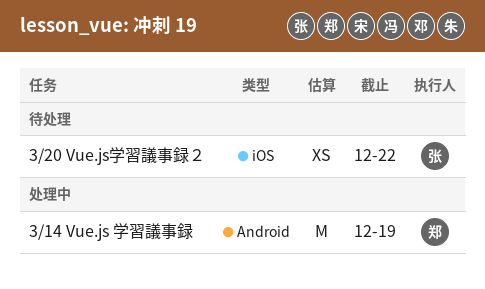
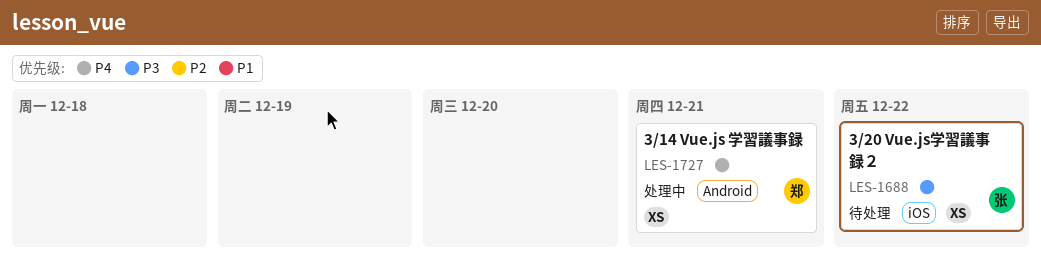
3/14 Vue.js 学習議事録, estimate: M -> XS
3/14 Vue.js 学習議事録, due: Dec 19 -> Dec 21

